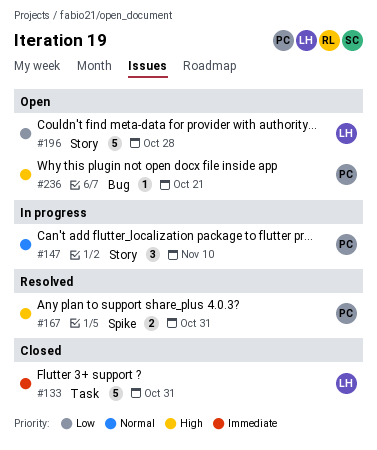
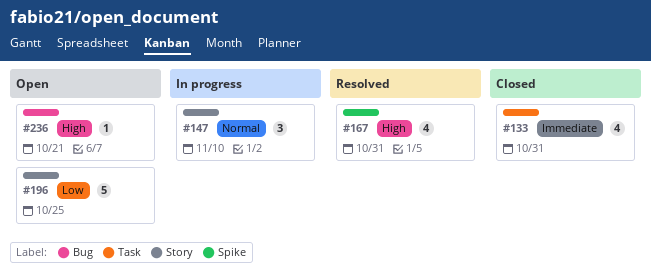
#133, estimate: 5 -> 4
#167, estimate: 2 -> 4
#196, due: Oct 28 -> Oct 25

